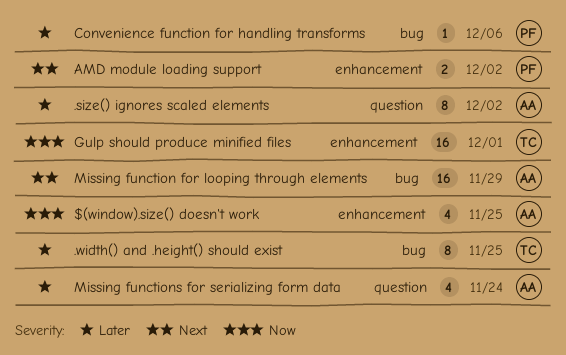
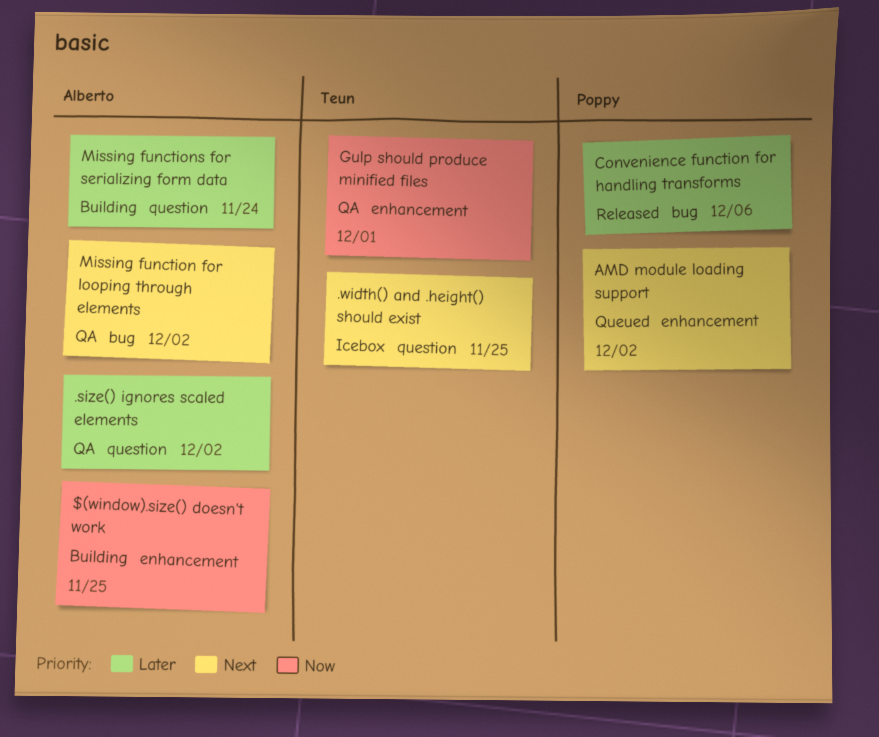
.width() and .height() should exist, priority: Later -> Next
.width() and .height() should exist, label: bug -> question
Missing function for looping through elements, due: Nov 29 -> Dec 2

